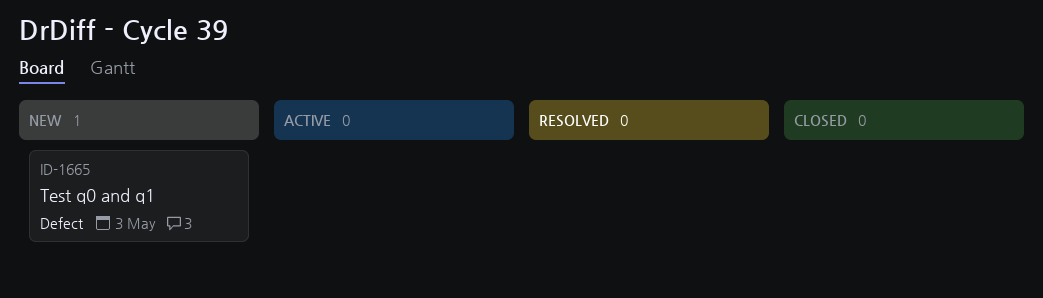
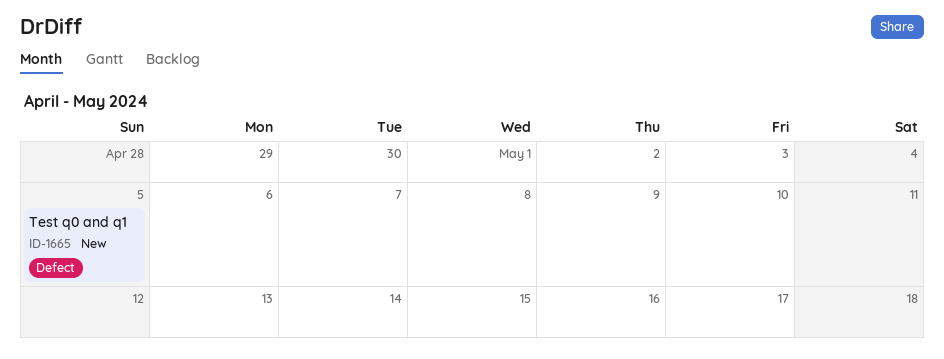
ID-1665, due: May 3 -> May 5

